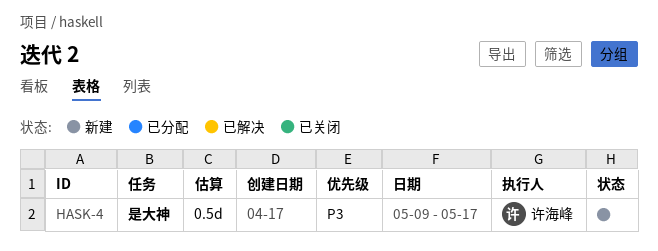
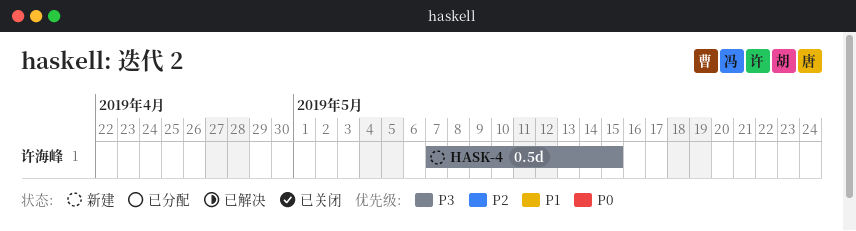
HASK-4, start: May 9 -> May 7
HASK-4, due: May 17 -> May 15

